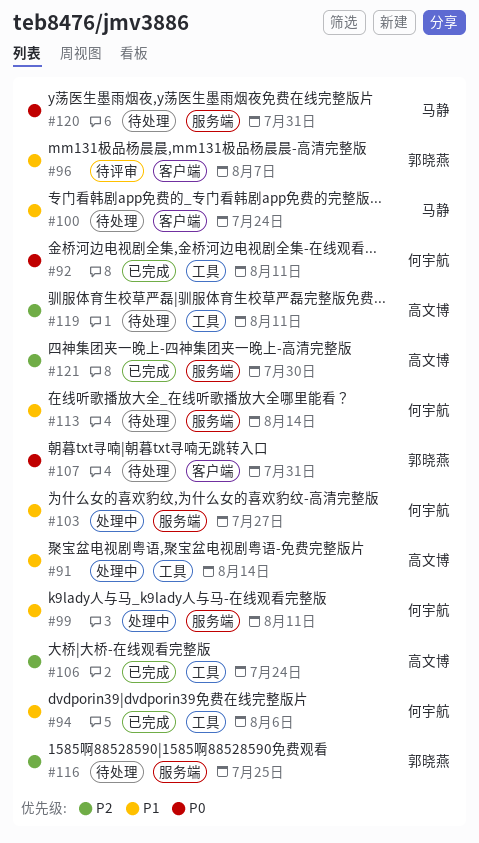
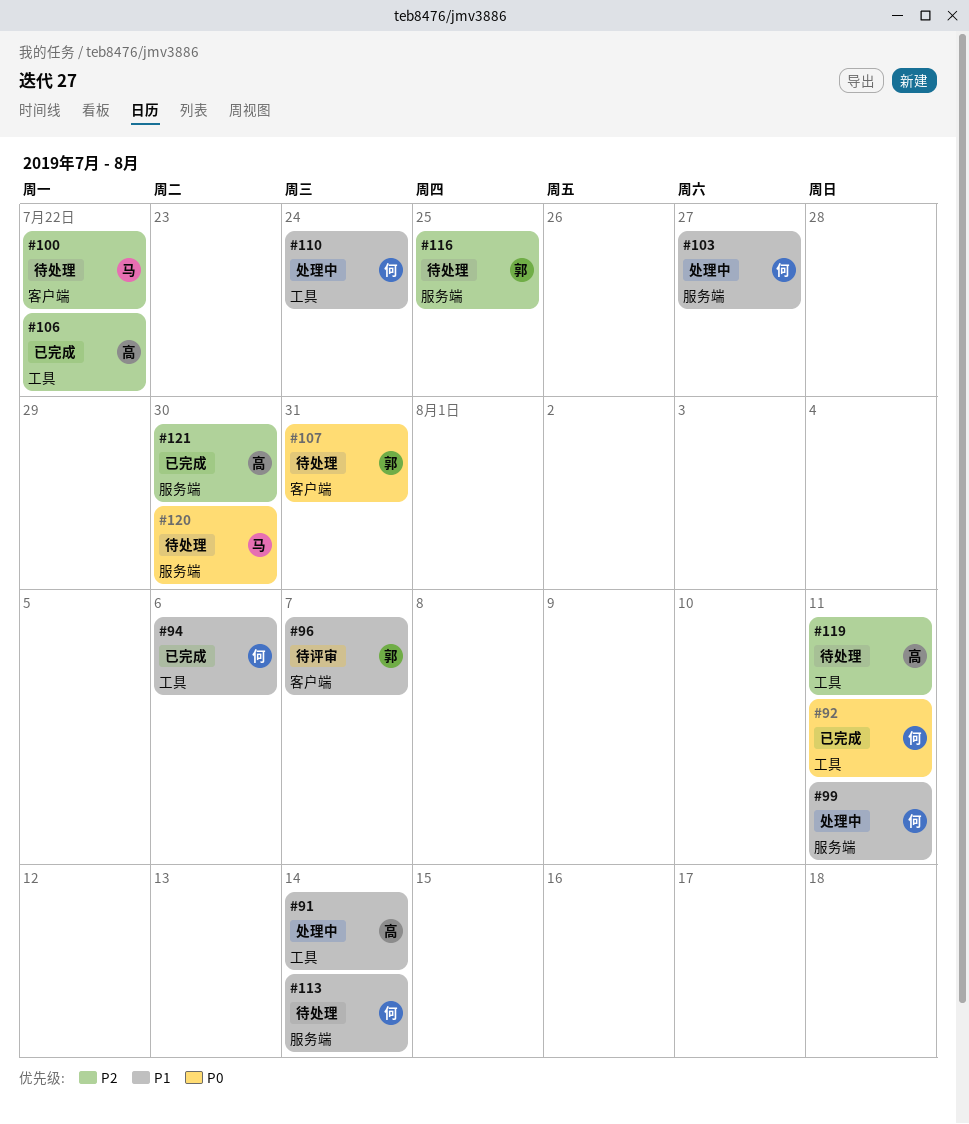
#100, priority: P1 -> P2
#100, due: Jul 24 -> Jul 22
#106, due: Jul 24 -> Jul 22
#110: none -> present
#120, due: Jul 31 -> Jul 30

